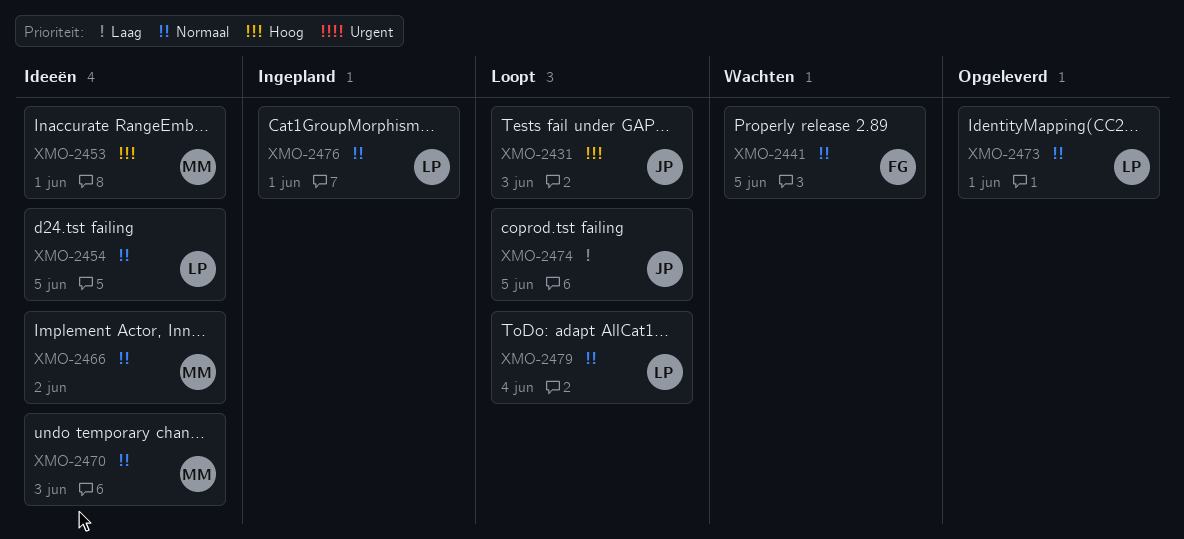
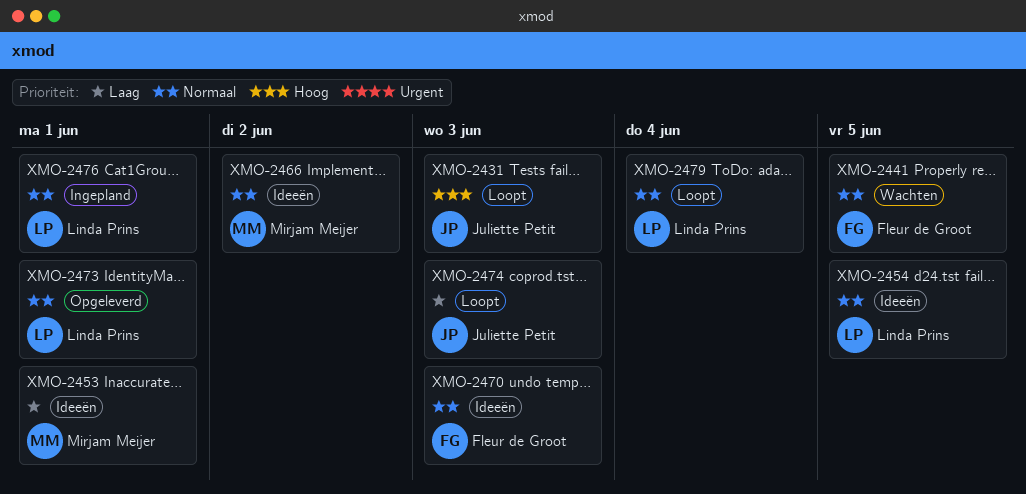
XMO-2453, priority: Hoog -> Laag
XMO-2470, owner: Mirjam Meijer -> Fleur de Groot
XMO-2474, due: Jun 5 -> Jun 3

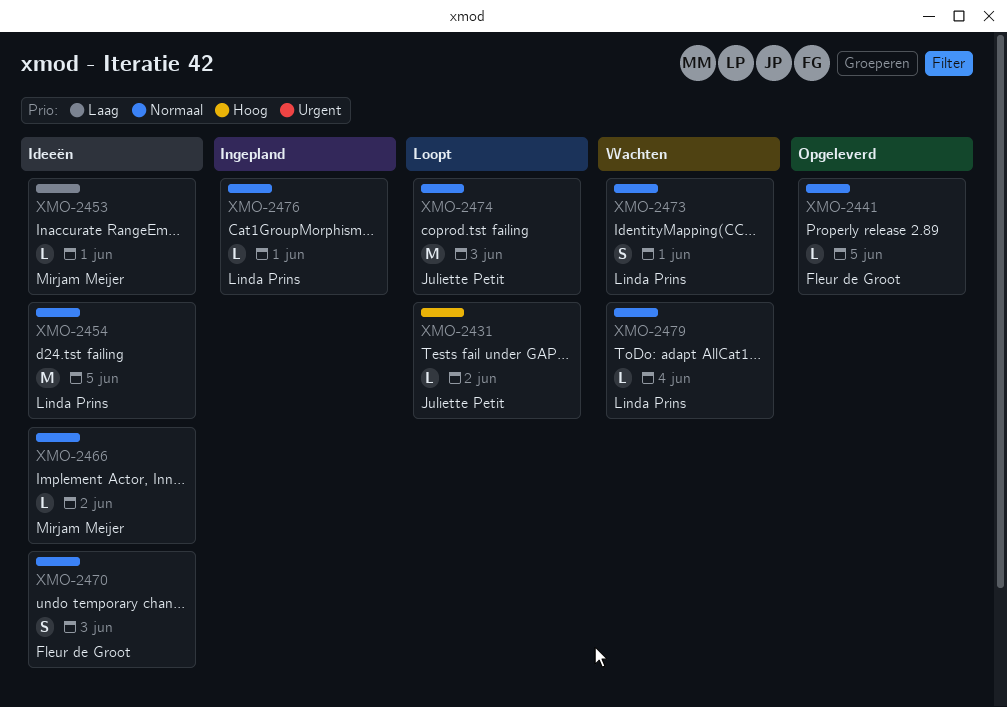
XMO-2431, due: Jun 3 -> Jun 2
XMO-2441, status: Wachten -> Opgeleverd
XMO-2473, status: Opgeleverd -> Wachten
XMO-2474, priority: Laag -> Normaal
XMO-2479, status: Loopt -> Wachten

